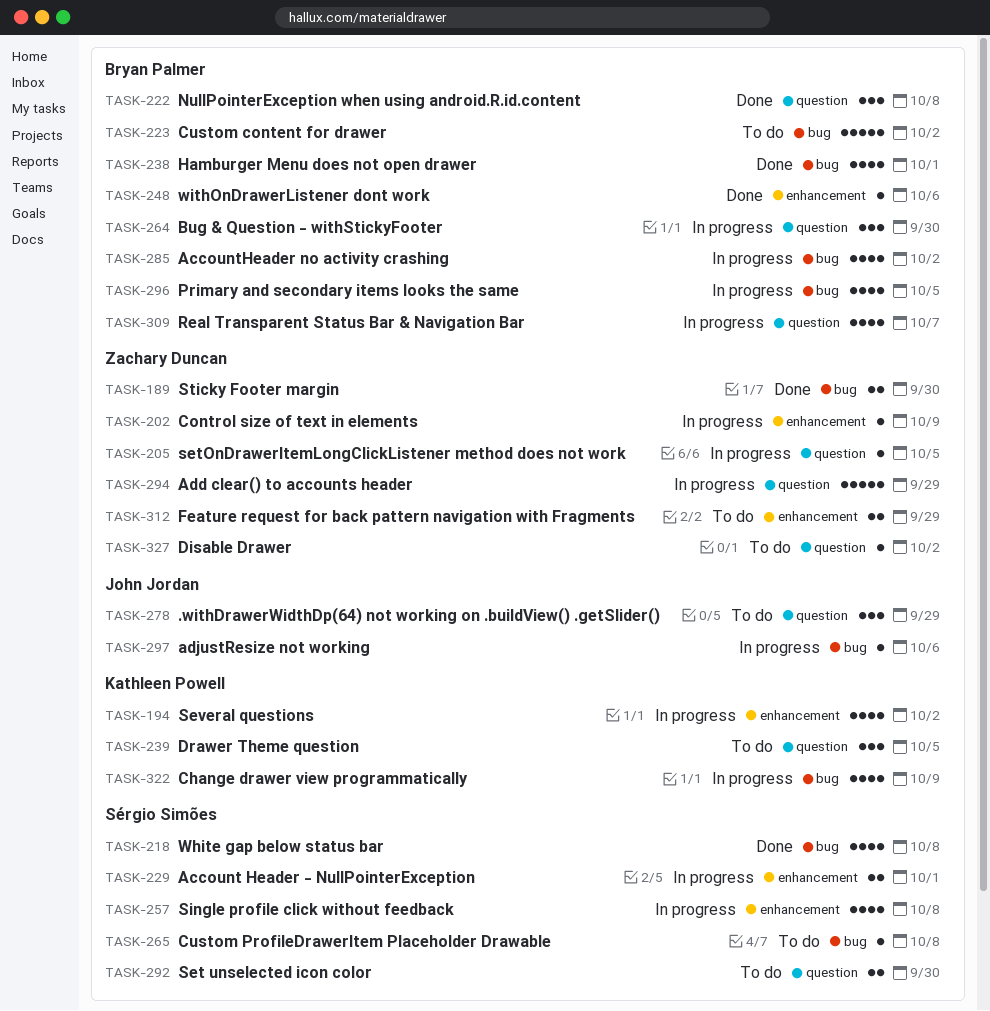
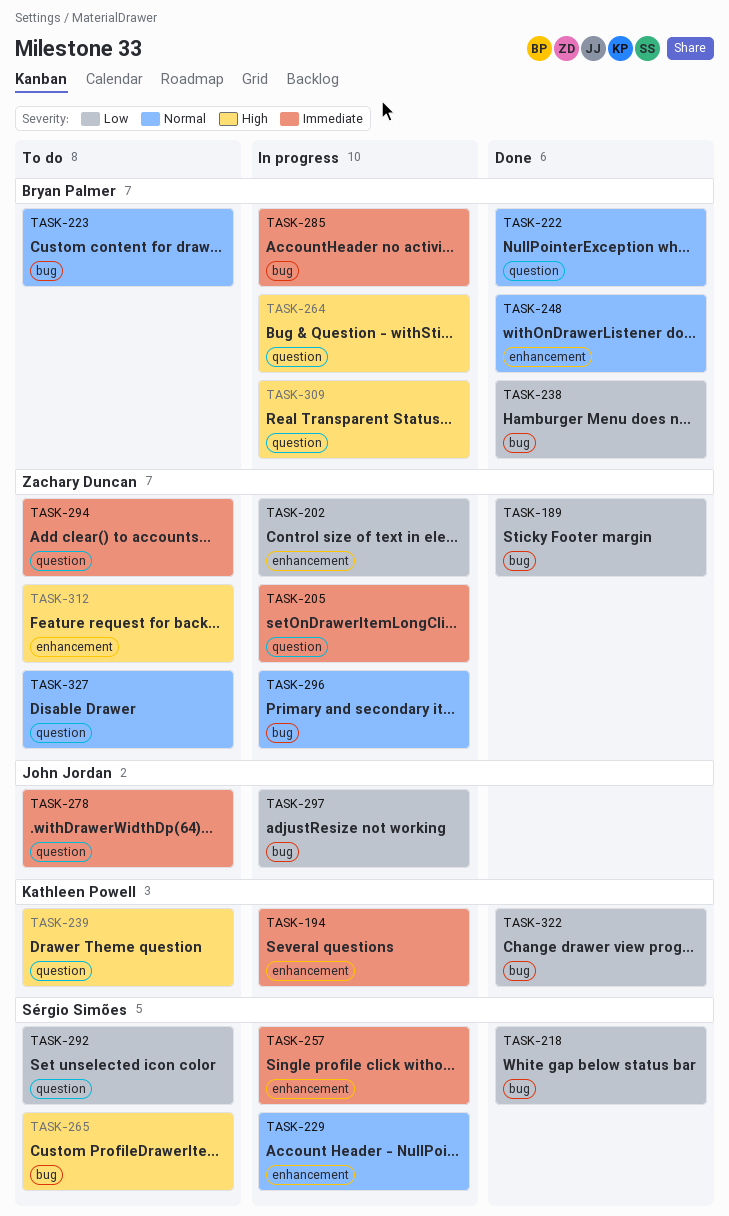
TASK-294, status: In progress -> To do
TASK-296, owner: Bryan Palmer -> Zachary Duncan
TASK-322, status: In progress -> Done

